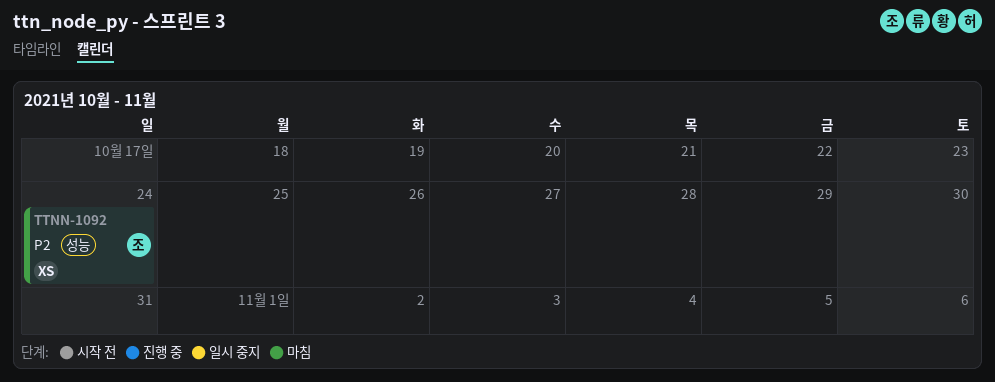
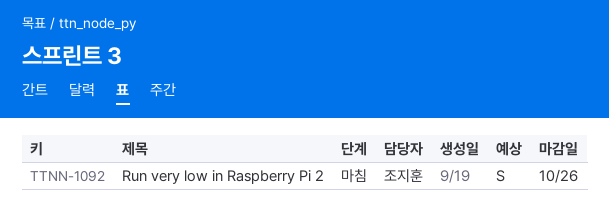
TTNN-1092, estimate: XS -> S
TTNN-1092, due: Oct 24 -> Oct 26

